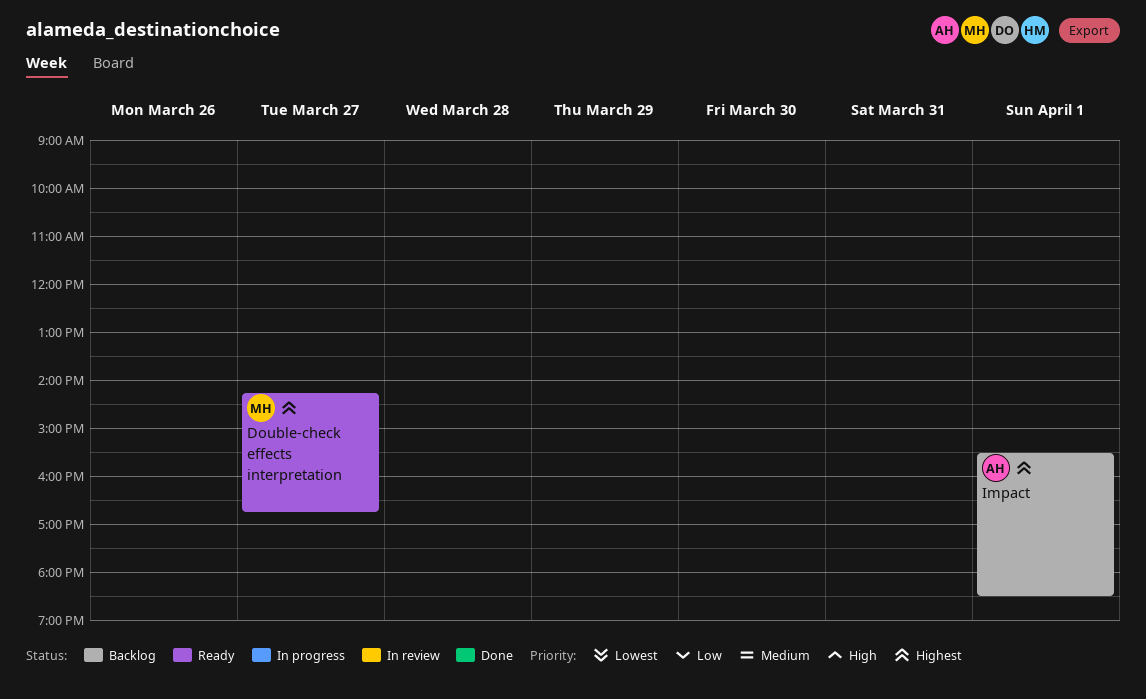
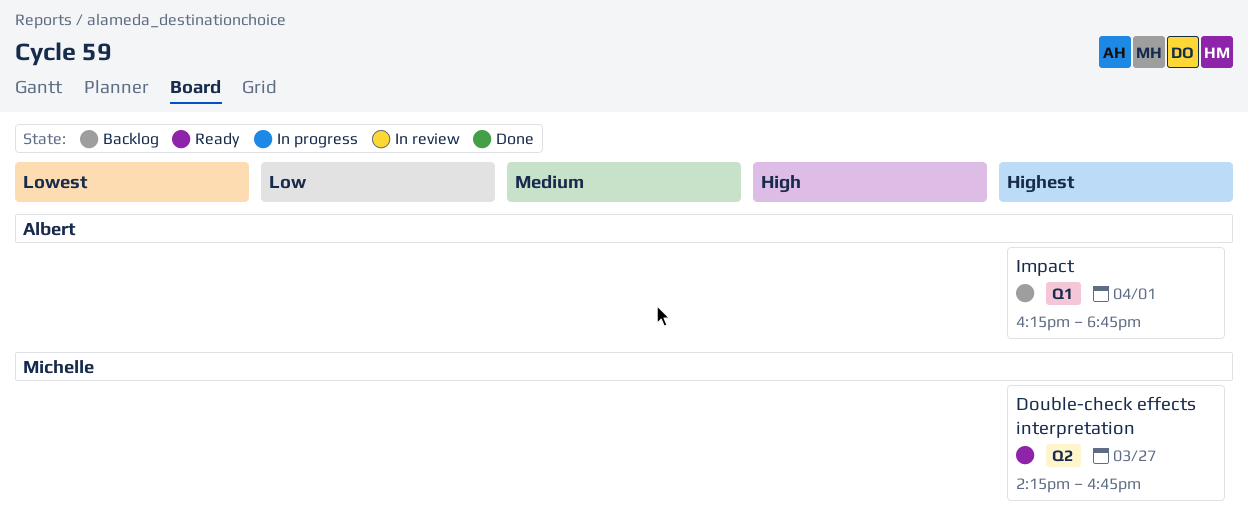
Impact, begins: 15:30 -> 16:15
Impact, ends: 18:30 -> 18:45

